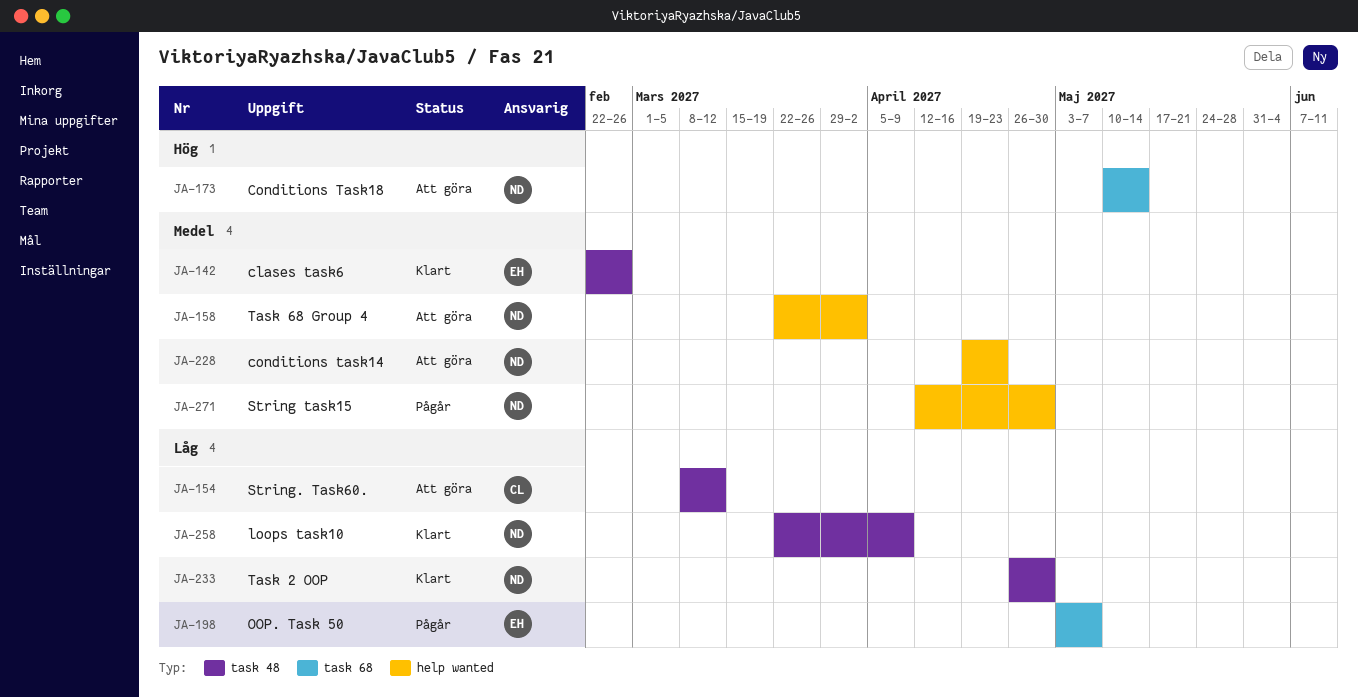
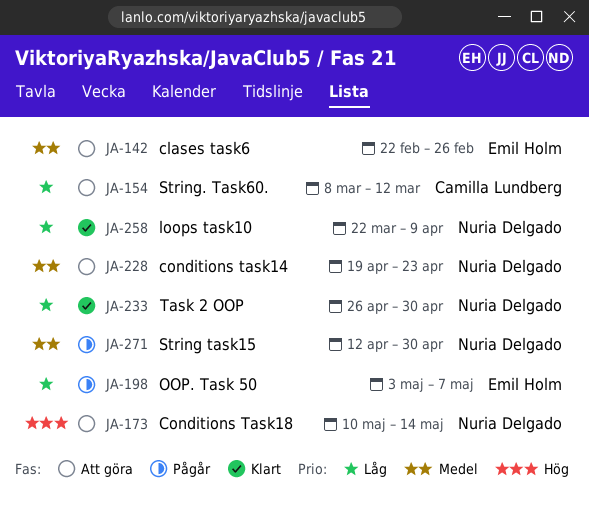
JA-142, status: Klart -> Att göra
JA-158: present -> none

